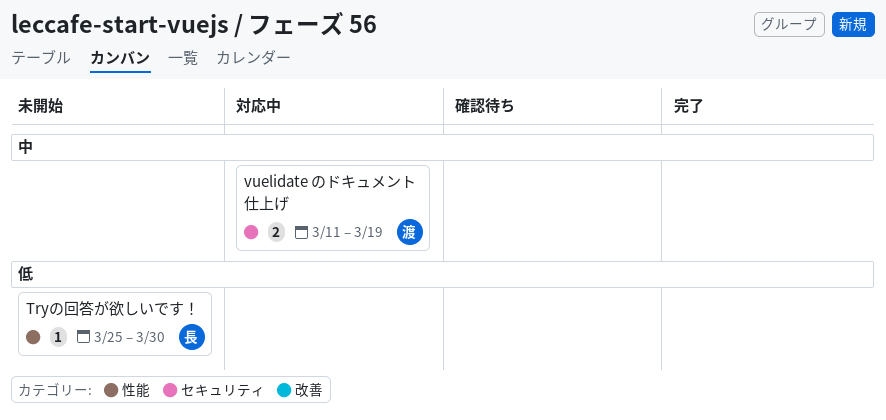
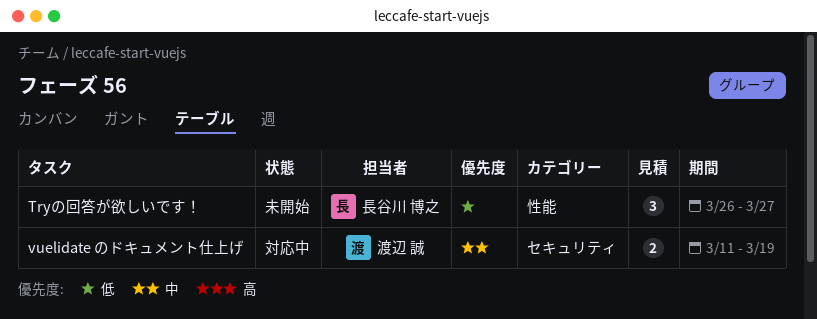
Tryの回答が欲しいです！, estimate: 1 -> 3
Tryの回答が欲しいです！, start: Mar 25 -> Mar 26
Tryの回答が欲しいです！, due: Mar 30 -> Mar 27

